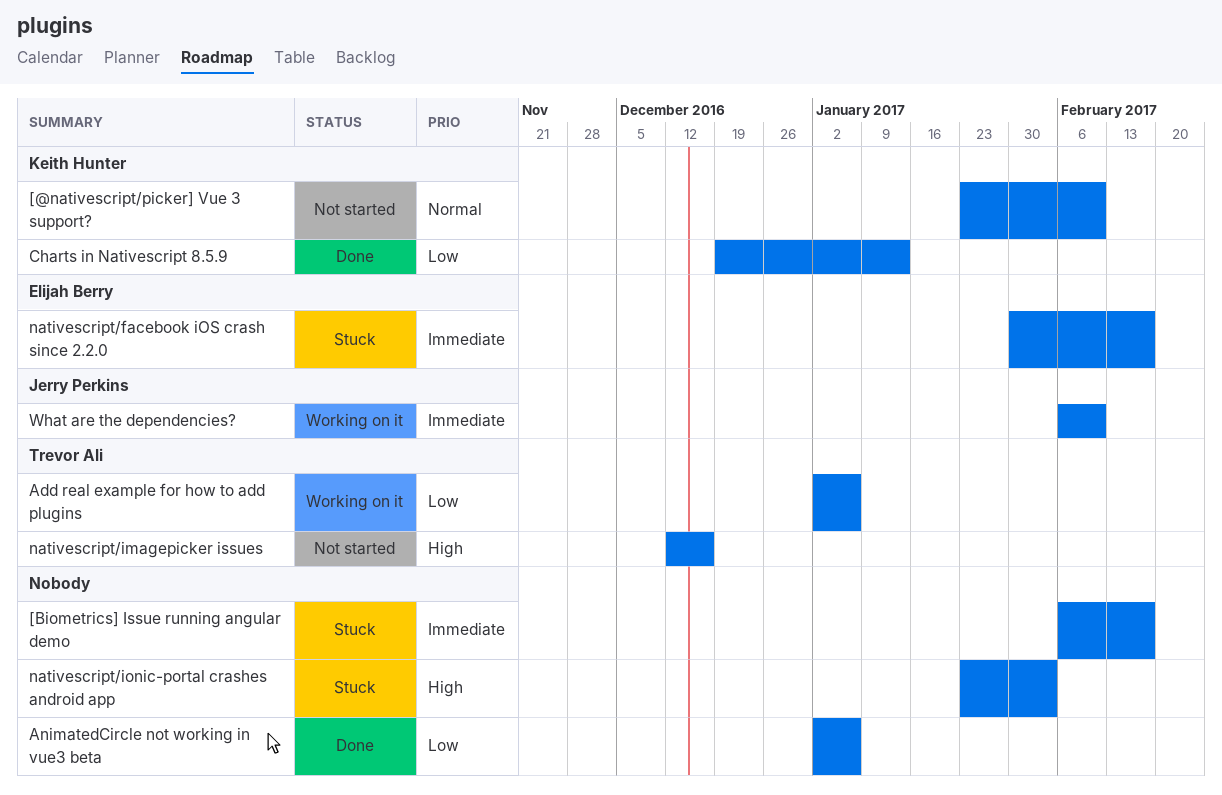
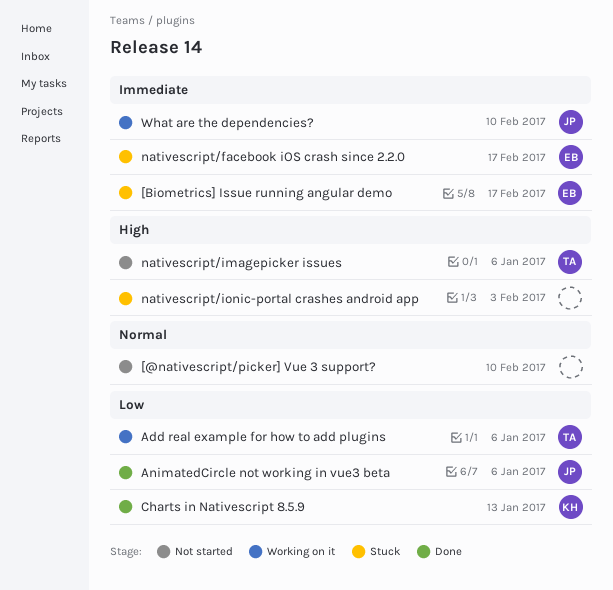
[@nativescript/picker] Vue 3 support?, owner: Keith Hunter -> none
[Biometrics] Issue running angular demo, owner: none -> Elijah Berry
AnimatedCircle not working in vue3 beta, owner: none -> Jerry Perkins
nativescript/imagepicker issues, due: Dec 16 -> Jan 6

